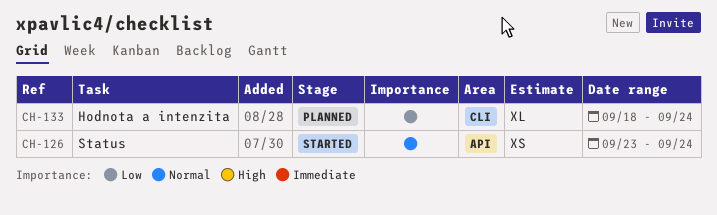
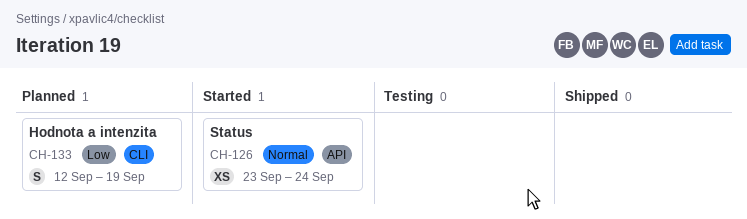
CH-133, estimate: XL -> S
CH-133, start: Sep 18 -> Sep 12
CH-133, due: Sep 24 -> Sep 19

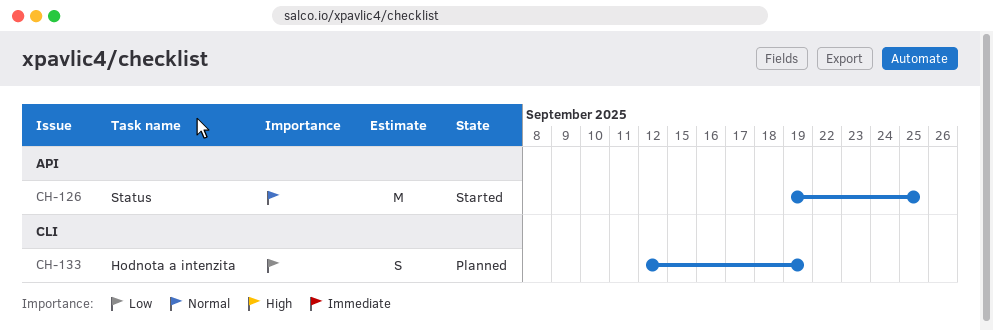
CH-126, estimate: XS -> M
CH-126, start: Sep 23 -> Sep 19
CH-126, due: Sep 24 -> Sep 25

